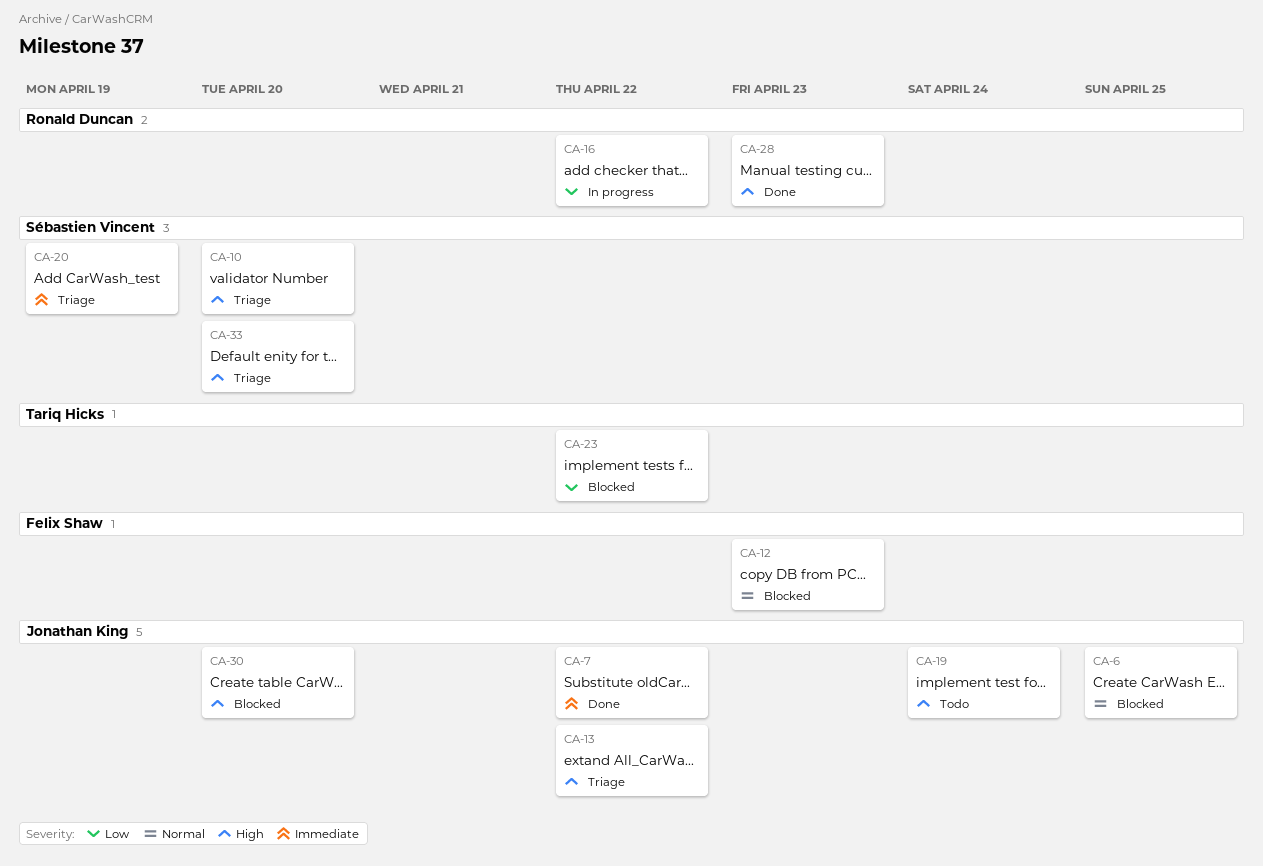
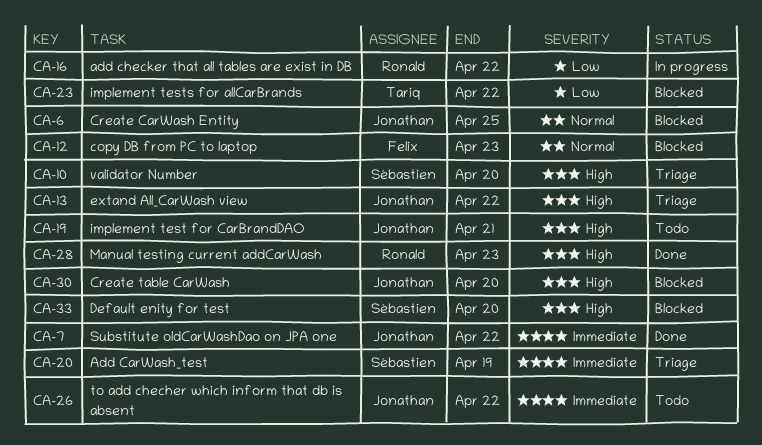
CA-19, due: Apr 24 -> Apr 21
CA-26: none -> present
CA-33, status: Triage -> Blocked

